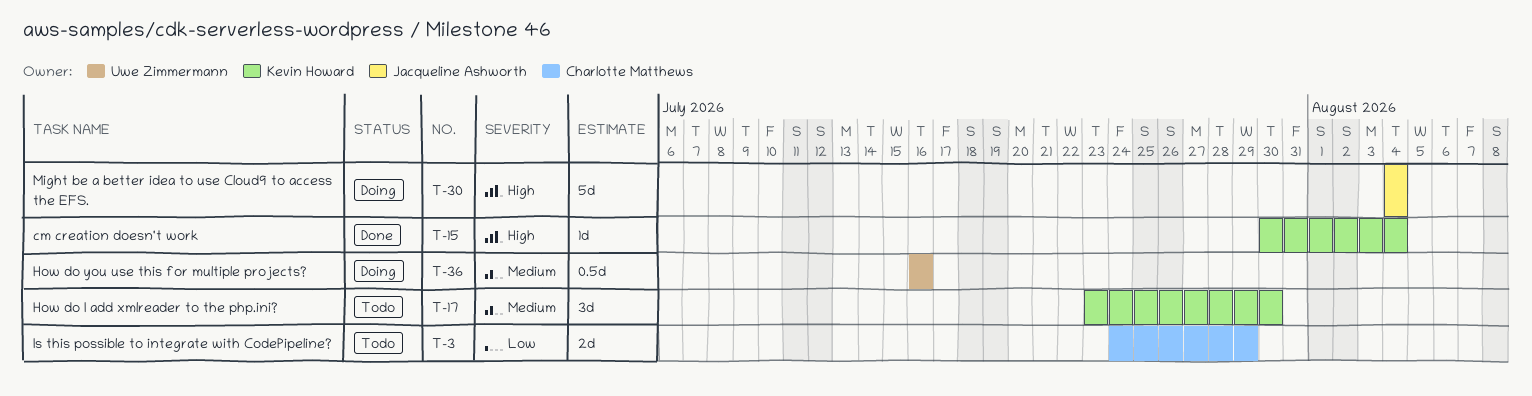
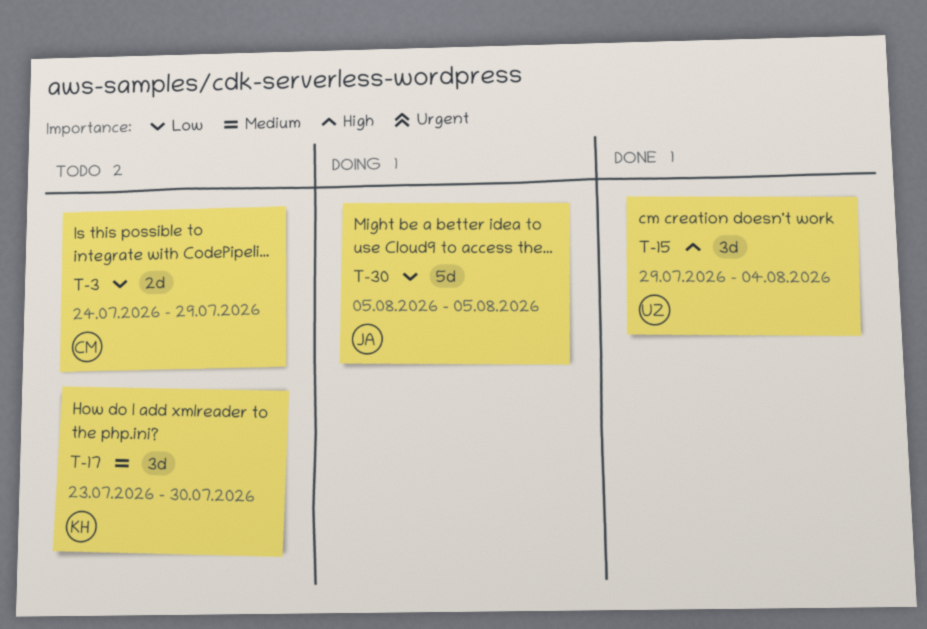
T-15, owner: Kevin Howard -> Uwe Zimmermann
T-15, estimate: 1d -> 3d
T-15, start: Jul 30 -> Jul 29
T-30, priority: High -> Low
T-30, start: Aug 4 -> Aug 5
T-30, due: Aug 4 -> Aug 5
T-36: present -> none

